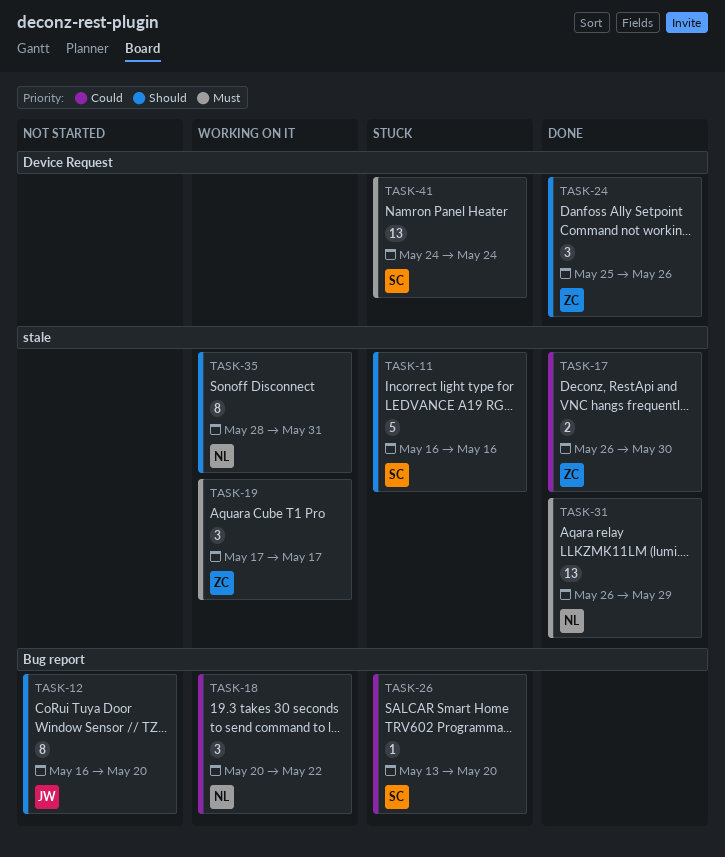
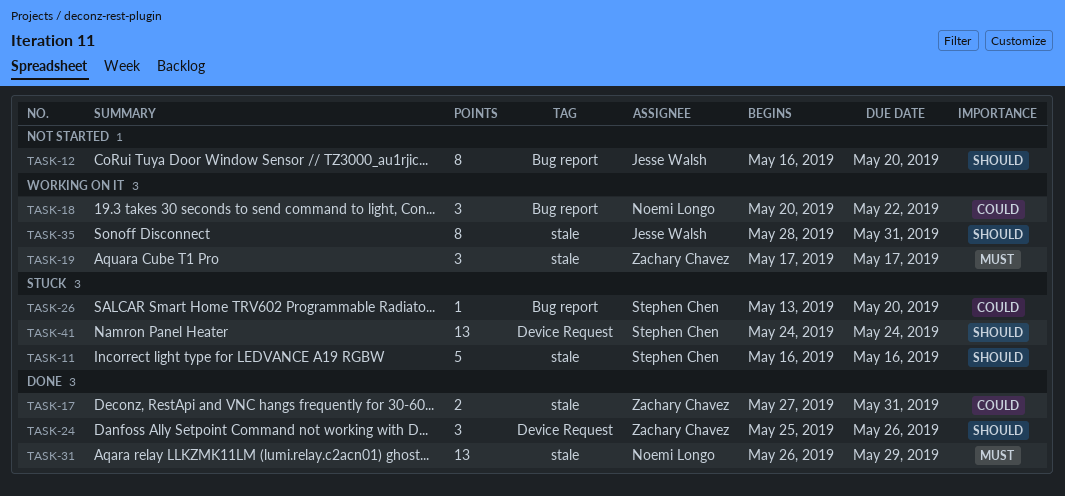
TASK-17, start: May 26 -> May 27
TASK-17, due: May 30 -> May 31
TASK-35, owner: Noemi Longo -> Jesse Walsh
TASK-41, priority: Must -> Should

